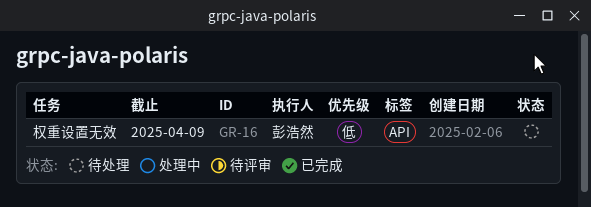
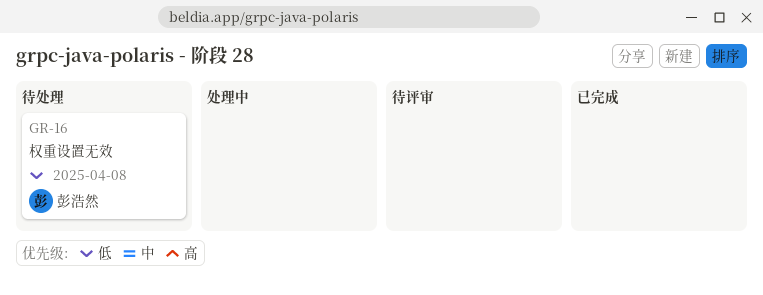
GR-16, due: Apr 9 -> Apr 8

